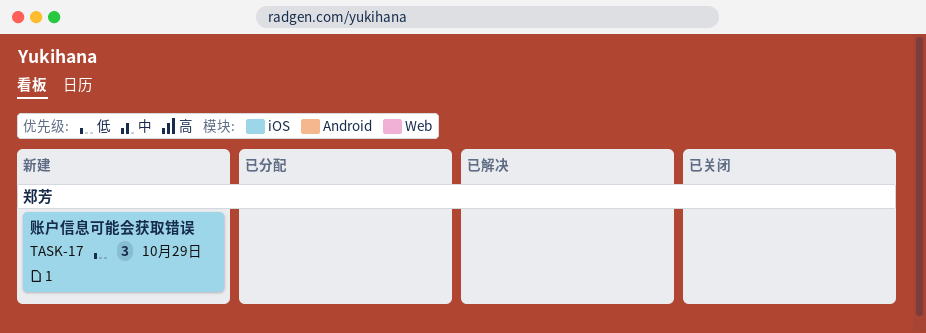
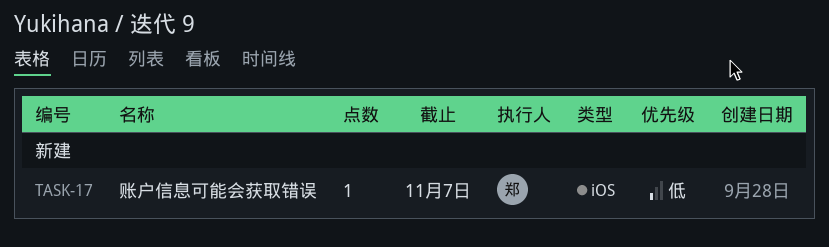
TASK-17, estimate: 3 -> 1
TASK-17, due: Oct 29 -> Nov 7

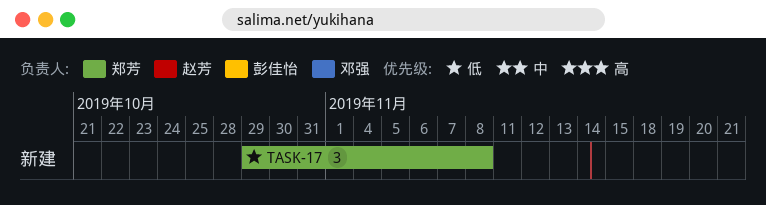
TASK-17, estimate: 1 -> 3
TASK-17, due: Nov 7 -> Nov 8

